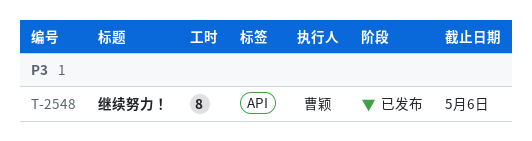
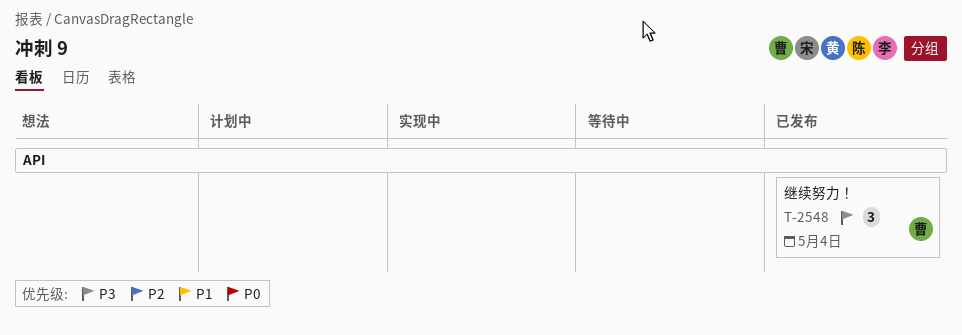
T-2548, estimate: 8 -> 3
T-2548, due: May 6 -> May 4

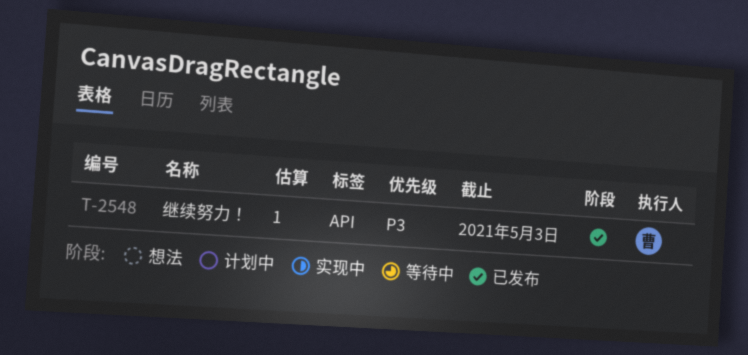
T-2548, estimate: 3 -> 1
T-2548, due: May 4 -> May 3

